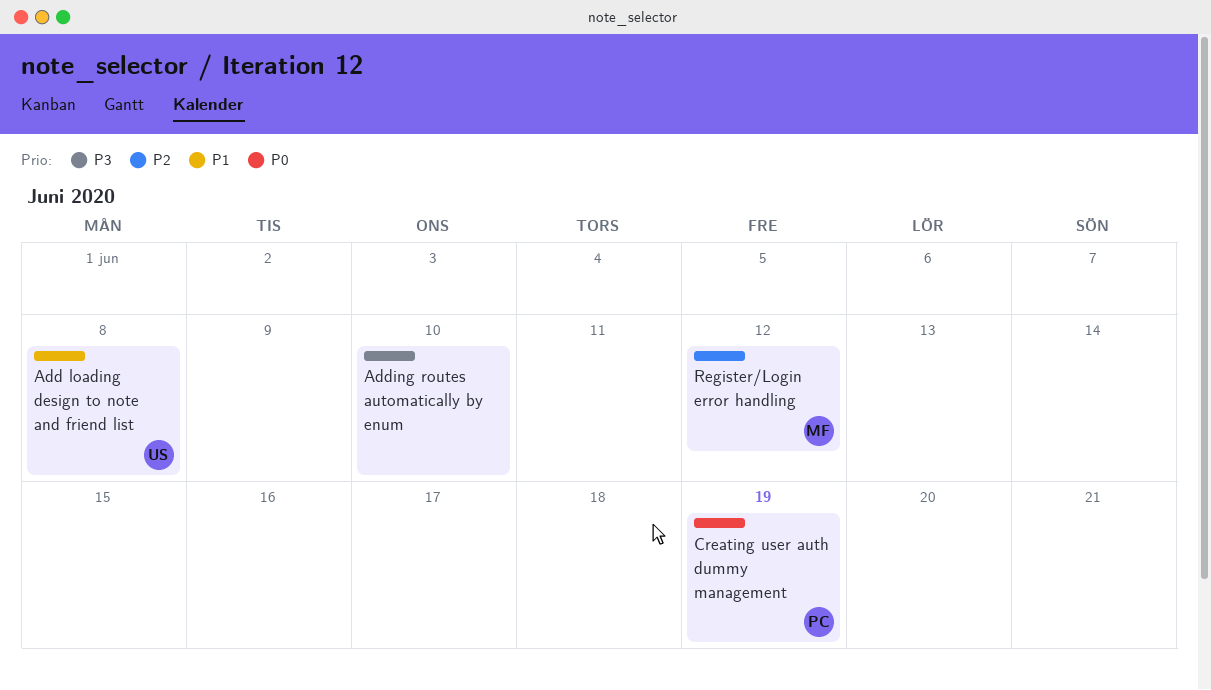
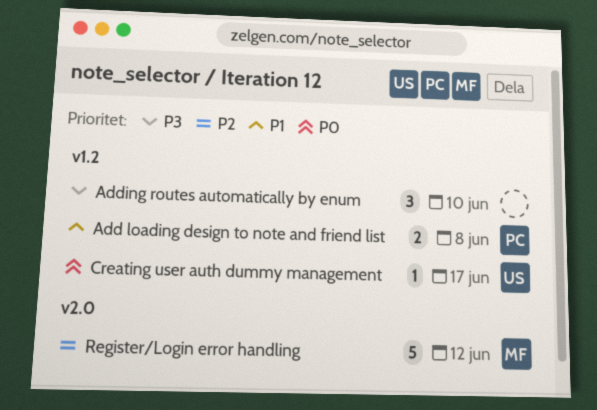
Add loading design to note and friend list, owner: US -> PC
Creating user auth dummy management, owner: PC -> US
Creating user auth dummy management, due: Jun 19 -> Jun 17

